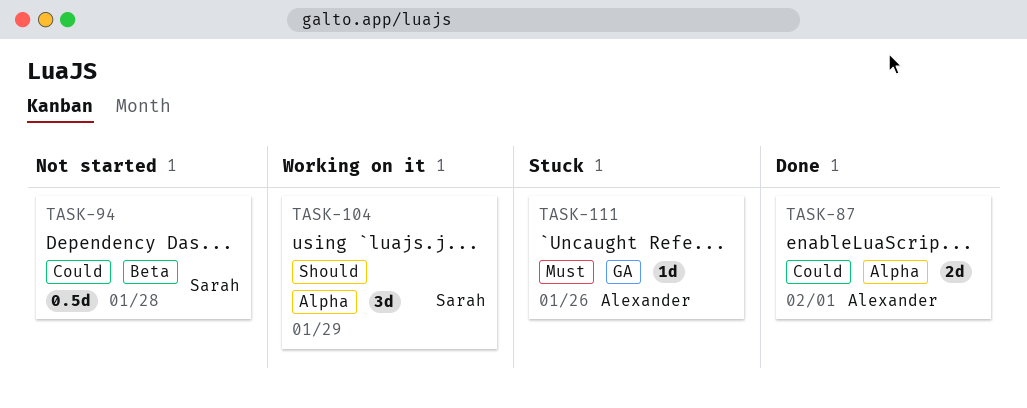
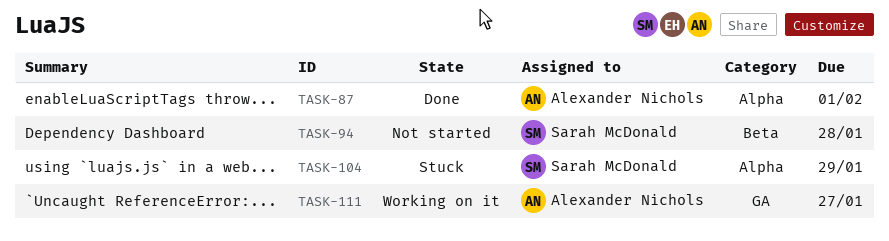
TASK-104, status: Working on it -> Stuck
TASK-111, status: Stuck -> Working on it
TASK-111, due: Jan 26 -> Jan 27

